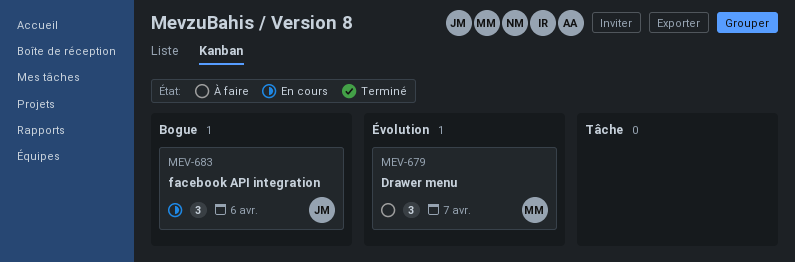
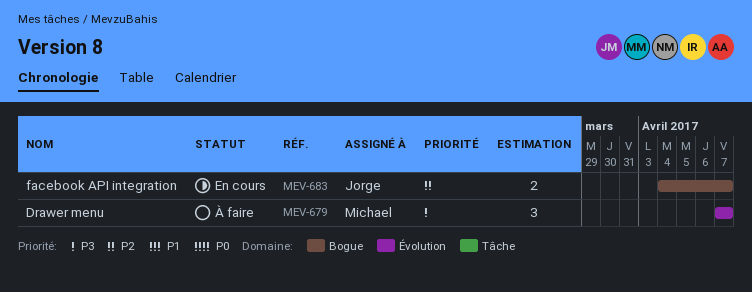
MEV-683, estimate: 3 -> 2
MEV-683, due: Apr 6 -> Apr 7

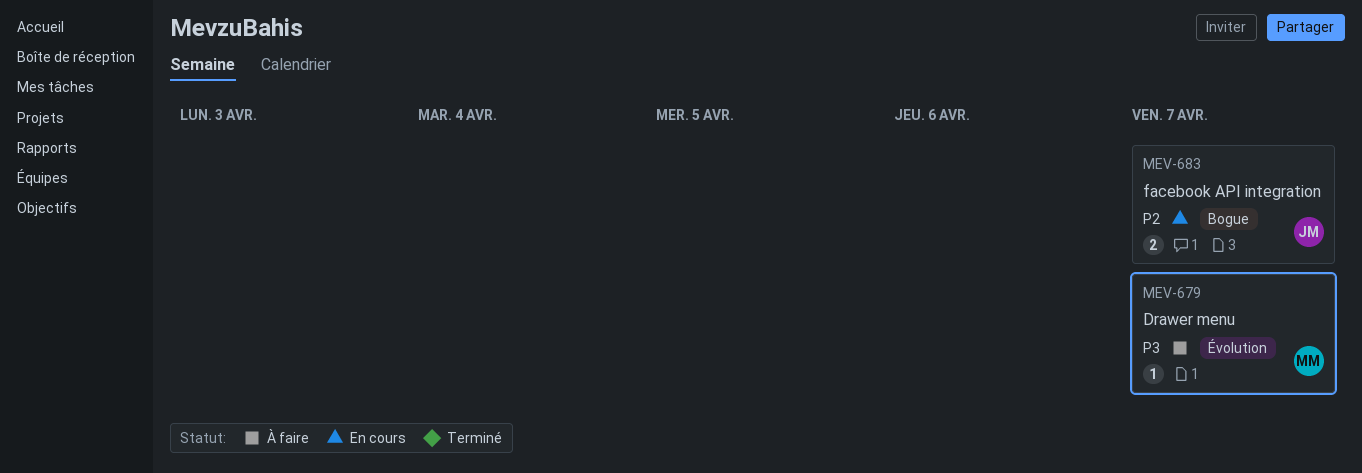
MEV-679, estimate: 3 -> 1

